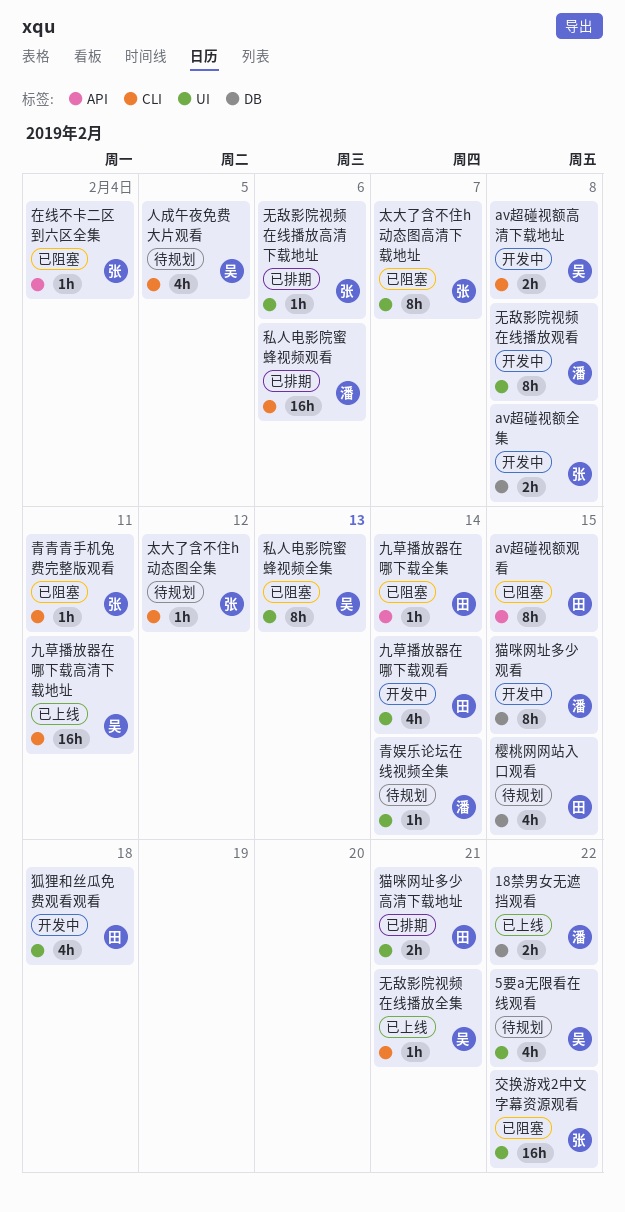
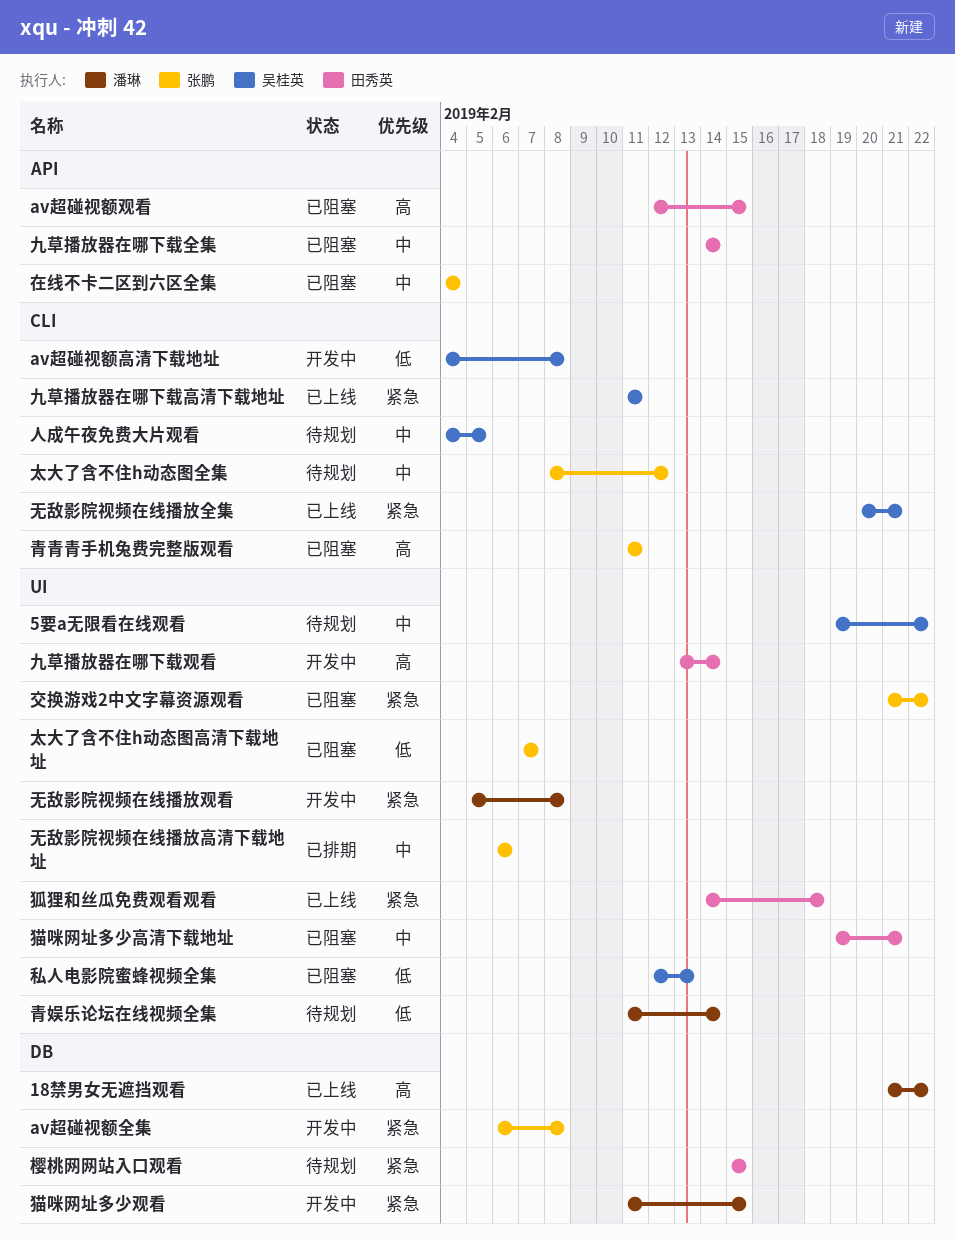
狐狸和丝瓜免费观看观看, status: 开发中 -> 已上线
猫咪网址多少高清下载地址, status: 已排期 -> 已阻塞
私人电影院蜜蜂视频观看: present -> none

